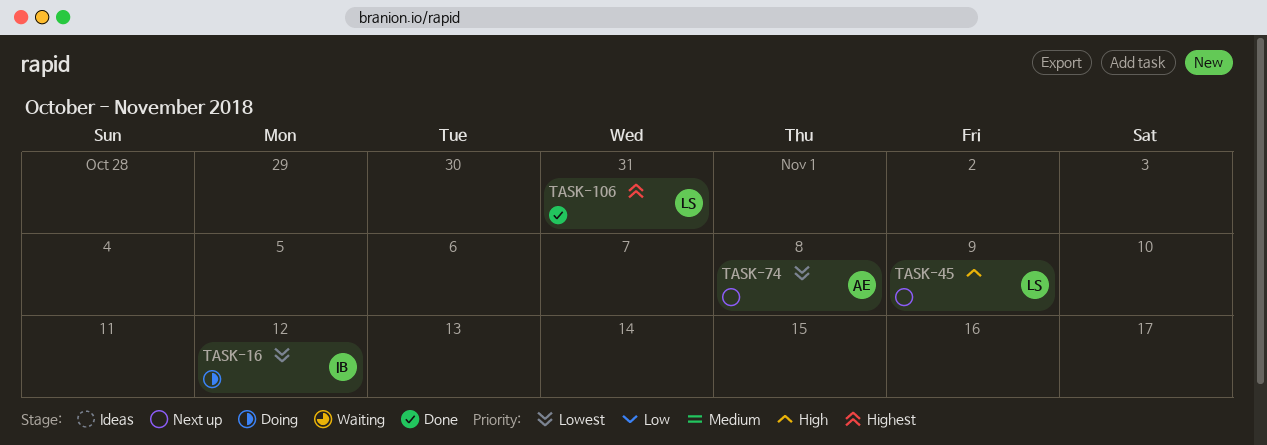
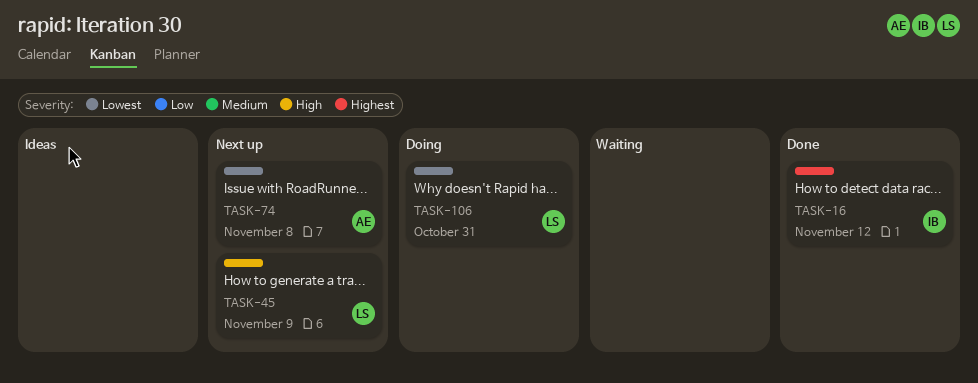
TASK-16, status: Doing -> Done
TASK-16, priority: Lowest -> Highest
TASK-106, status: Done -> Doing
TASK-106, priority: Highest -> Lowest

